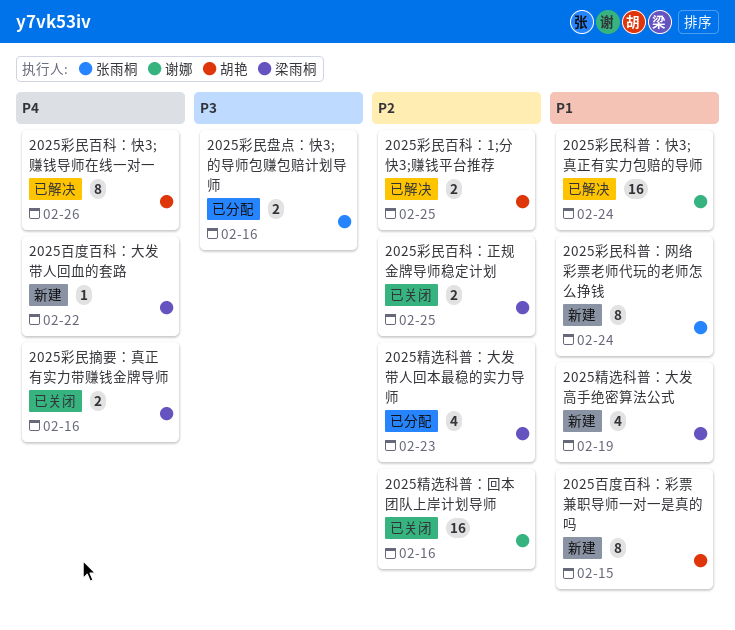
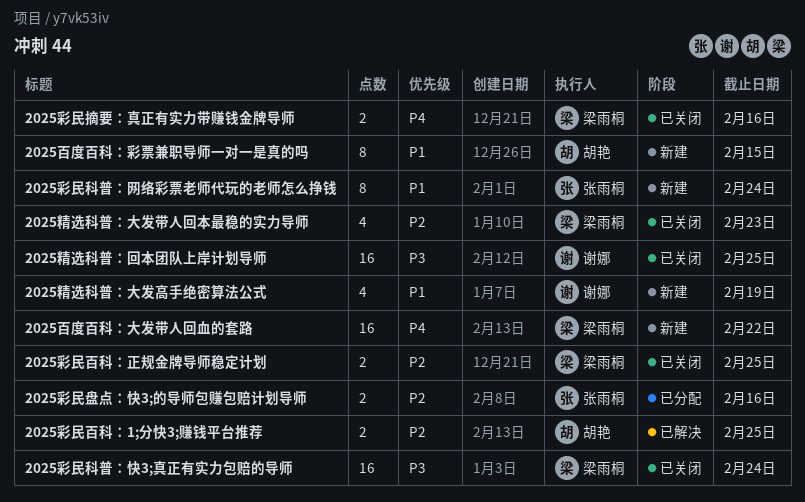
2025彩民百科：快3;赚钱导师在线一对一: present -> none
2025彩民盘点：快3;的导师包赚包赔计划导师, priority: P3 -> P2
2025彩民科普：快3;真正有实力包赔的导师, status: 已解决 -> 已关闭
2025彩民科普：快3;真正有实力包赔的导师, owner: 谢娜 -> 梁雨桐
2025彩民科普：快3;真正有实力包赔的导师, priority: P1 -> P3
2025百度百科：大发带人回血的套路, estimate: 1 -> 16
2025精选科普：回本团队上岸计划导师, priority: P2 -> P3
2025精选科普：回本团队上岸计划导师, due: Feb 16 -> Feb 25
2025精选科普：大发带人回本最稳的实力导师, status: 已分配 -> 已关闭
2025精选科普：大发高手绝密算法公式, owner: 梁雨桐 -> 谢娜

